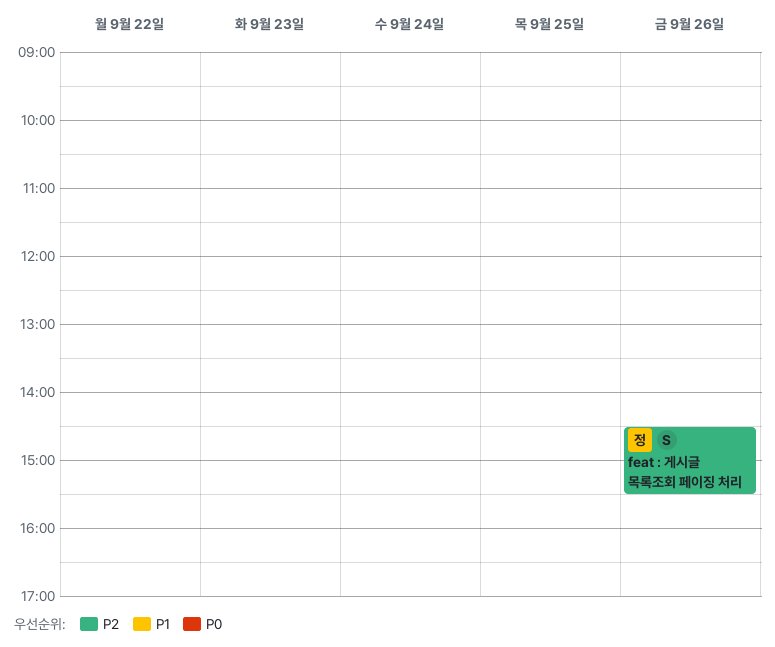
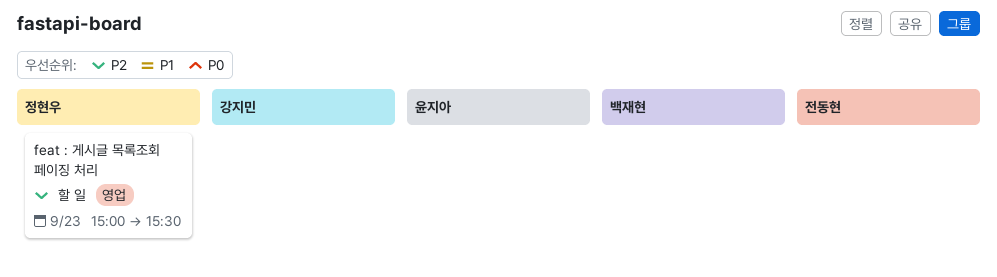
feat : 게시글 목록조회 페이징 처리, day: Sep 26 -> Sep 23
feat : 게시글 목록조회 페이징 처리, begins: 14:30 -> 15:00

